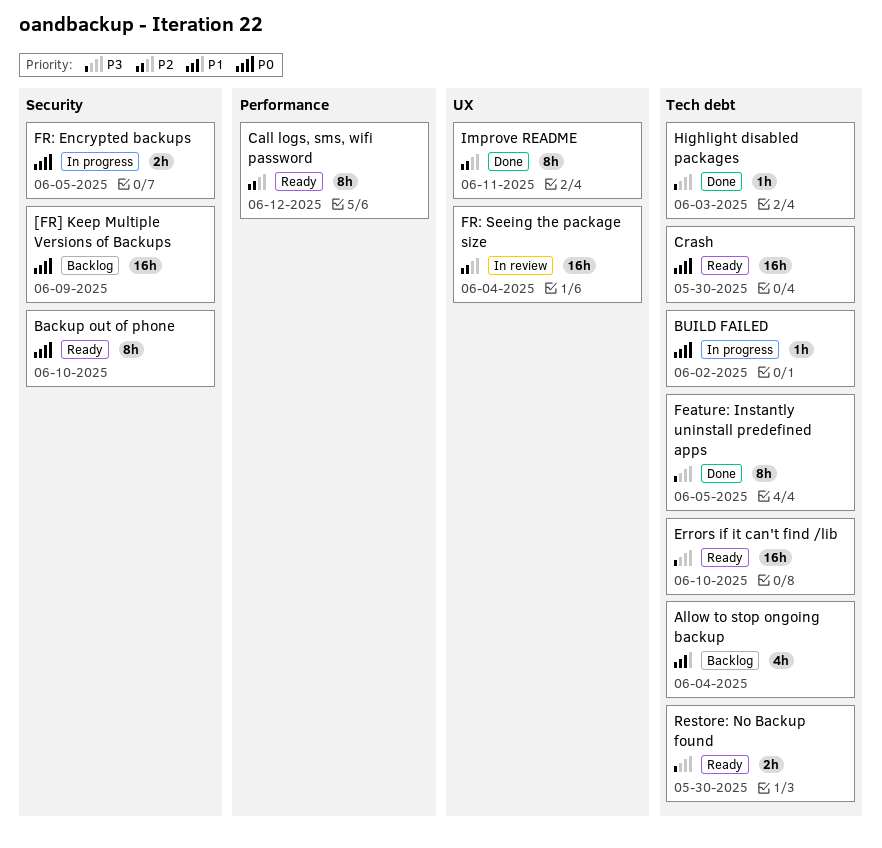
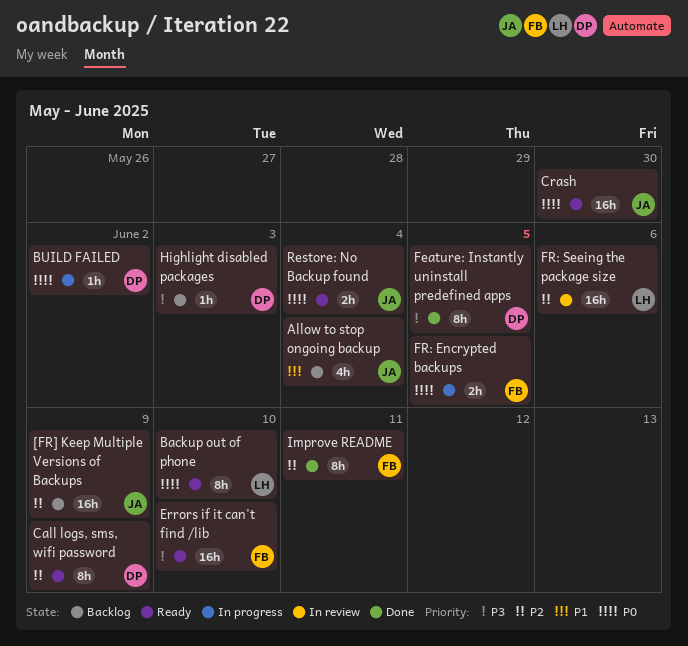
[FR] Keep Multiple Versions of Backups, priority: P0 -> P2
Call logs, sms, wifi password, due: Jun 12 -> Jun 9
FR: Seeing the package size, due: Jun 4 -> Jun 6
Highlight disabled packages, status: Done -> Backlog
Restore: No Backup found, priority: P3 -> P0
Restore: No Backup found, due: May 30 -> Jun 4

